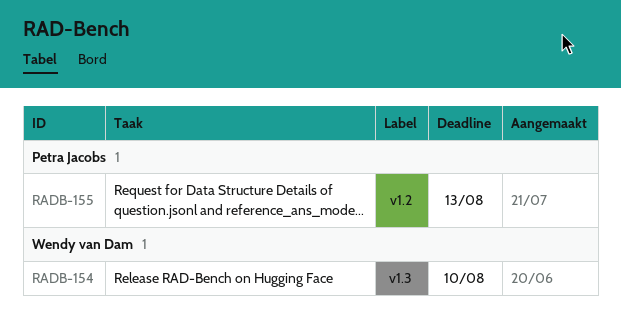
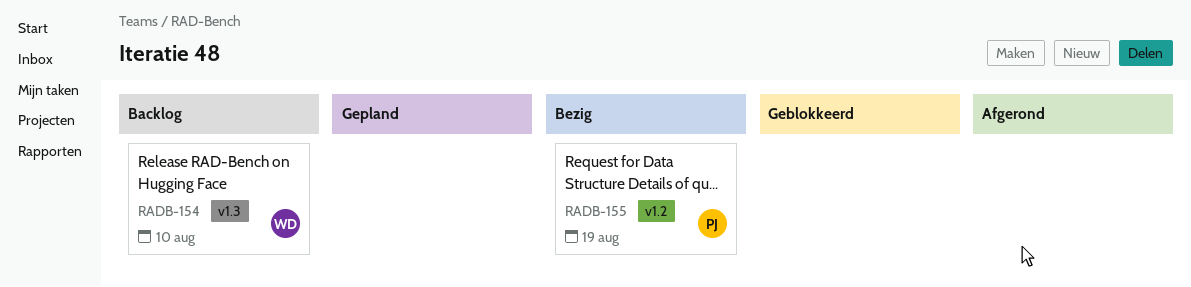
RADB-155, due: Aug 13 -> Aug 19

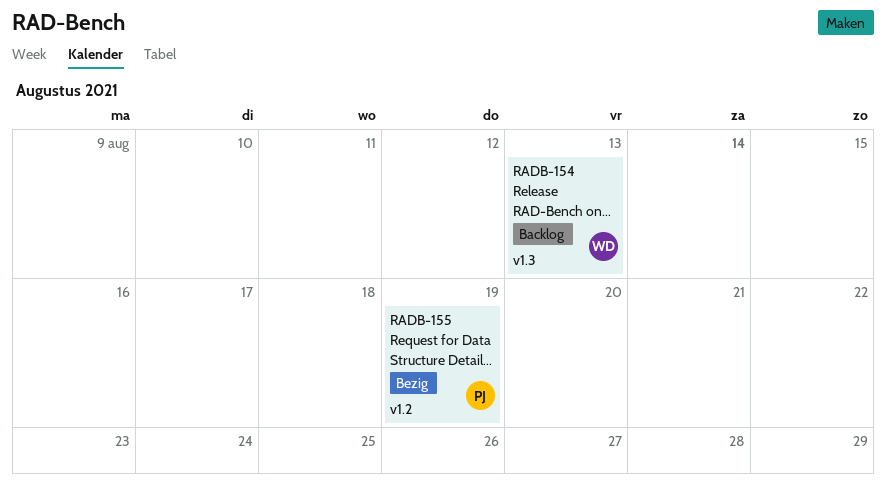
RADB-154, due: Aug 10 -> Aug 13

